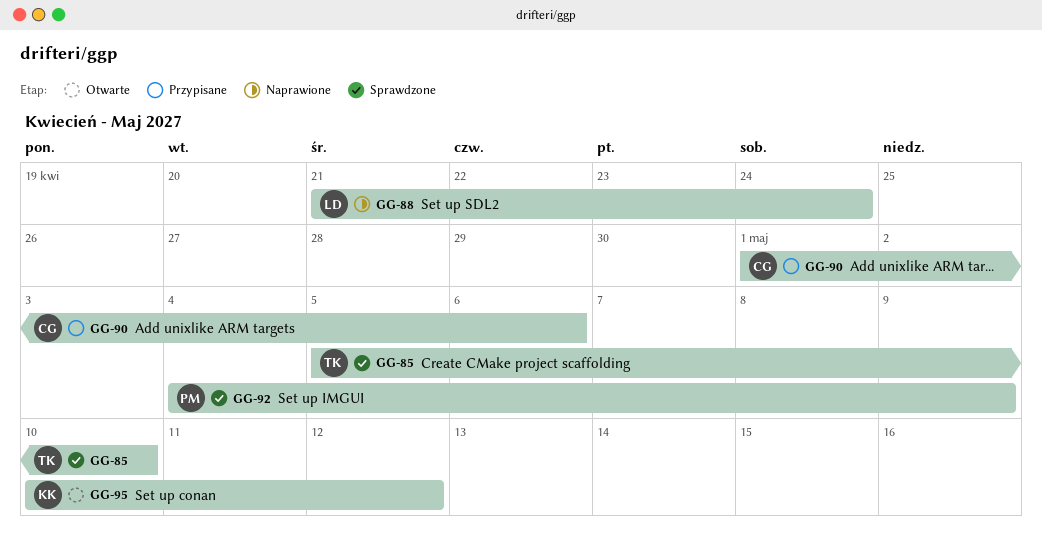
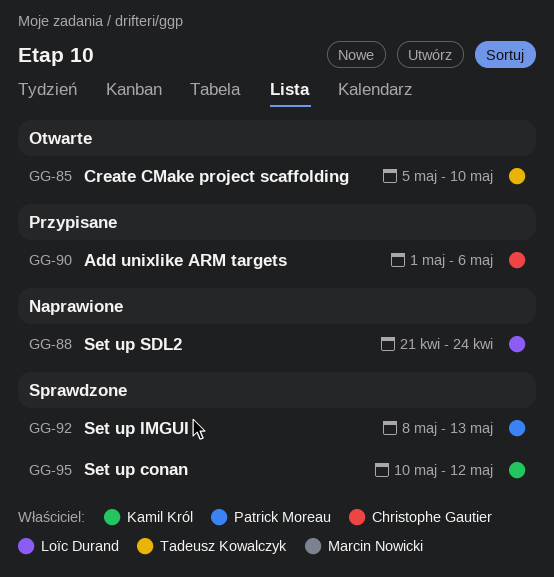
GG-85, status: Sprawdzone -> Otwarte
GG-92, start: May 4 -> May 8
GG-92, due: May 9 -> May 13
GG-95, status: Otwarte -> Sprawdzone

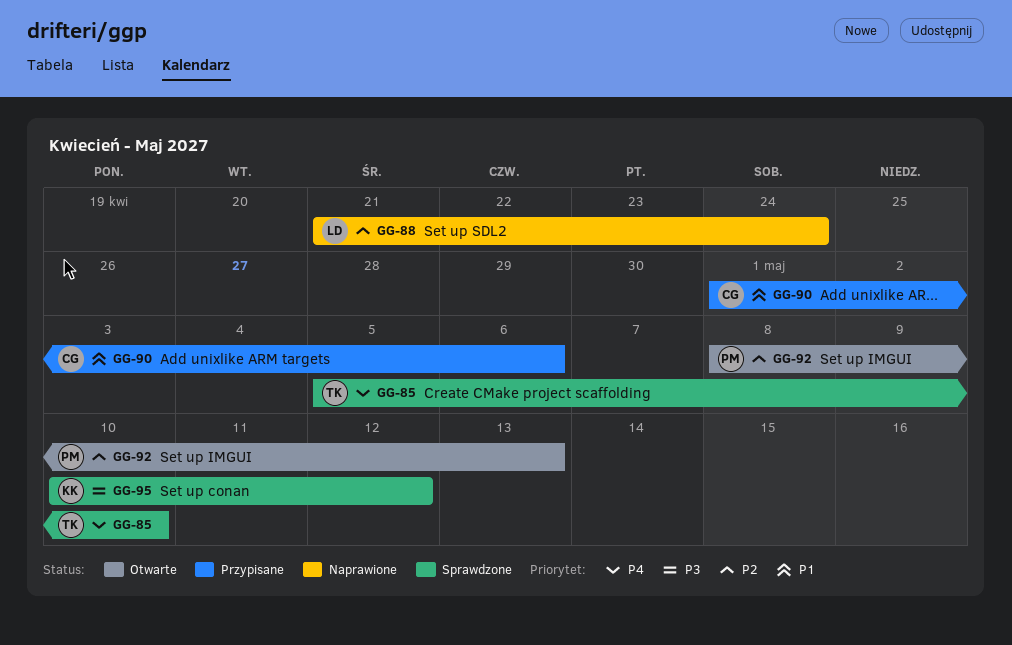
GG-85, status: Otwarte -> Sprawdzone
GG-92, status: Sprawdzone -> Otwarte

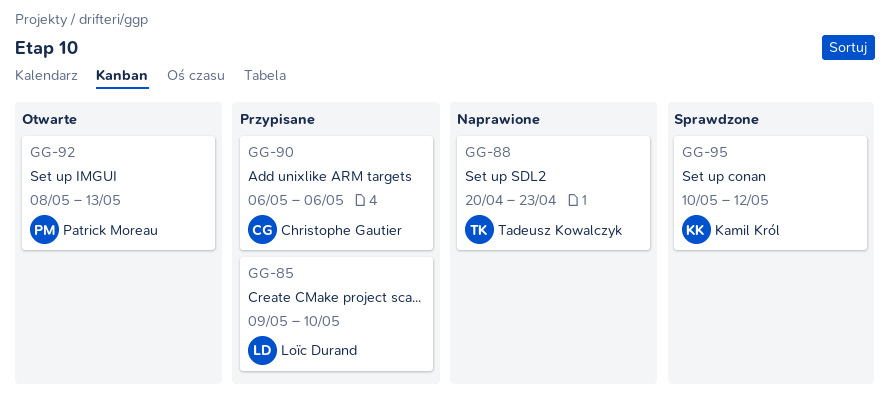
GG-85, status: Sprawdzone -> Przypisane
GG-85, owner: Tadeusz Kowalczyk -> Loïc Durand
GG-85, start: May 5 -> May 9
GG-88, owner: Loïc Durand -> Tadeusz Kowalczyk
GG-88, start: Apr 21 -> Apr 20
GG-88, due: Apr 24 -> Apr 23
GG-90, start: May 1 -> May 6

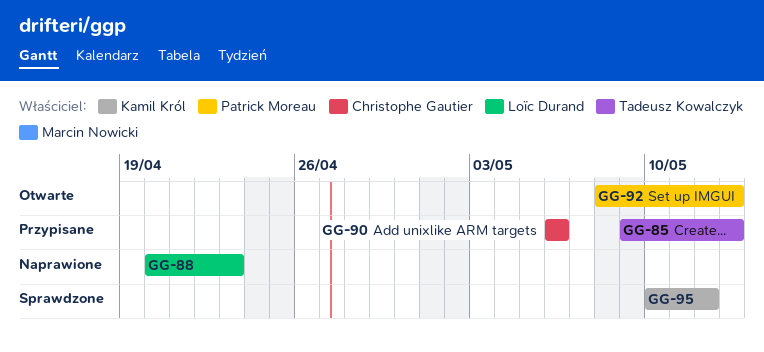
GG-85, owner: Loïc Durand -> Tadeusz Kowalczyk
GG-85, due: May 10 -> May 13
GG-88, owner: Tadeusz Kowalczyk -> Loïc Durand

